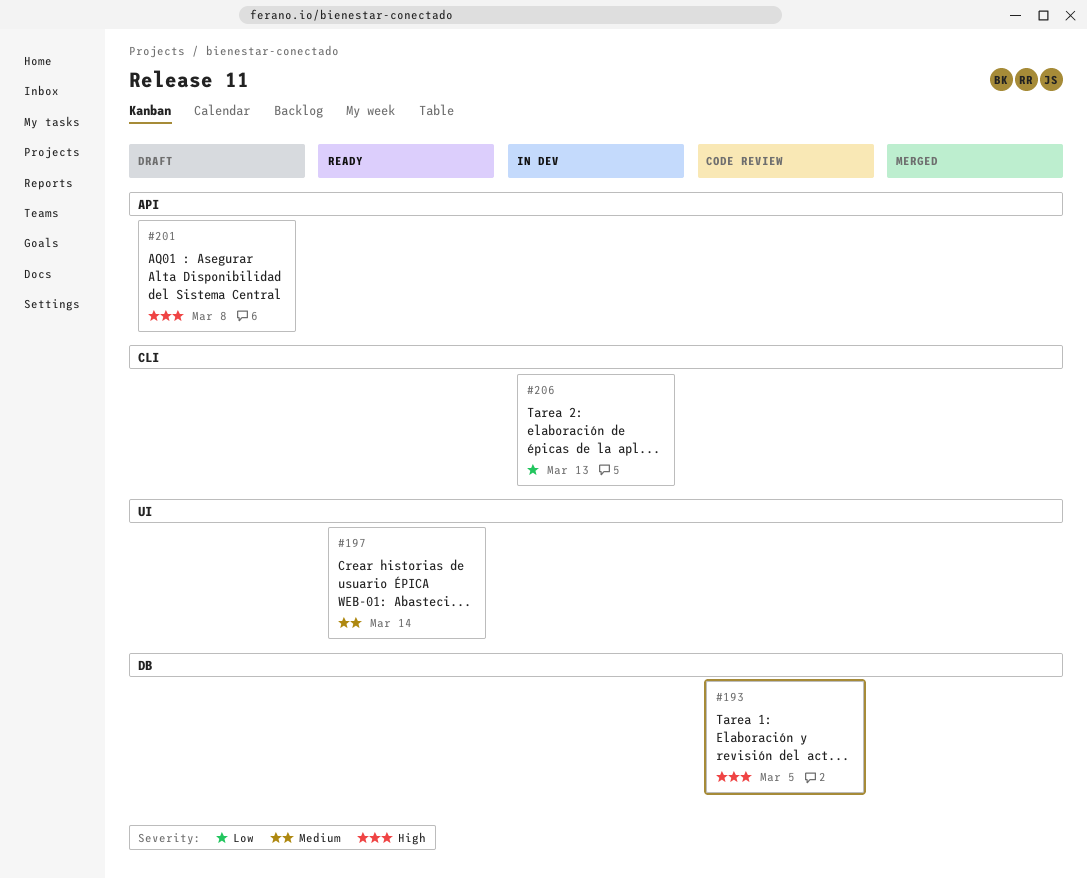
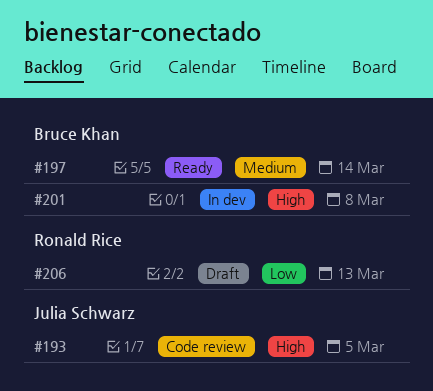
#201, status: Draft -> In dev
#206, status: In dev -> Draft

